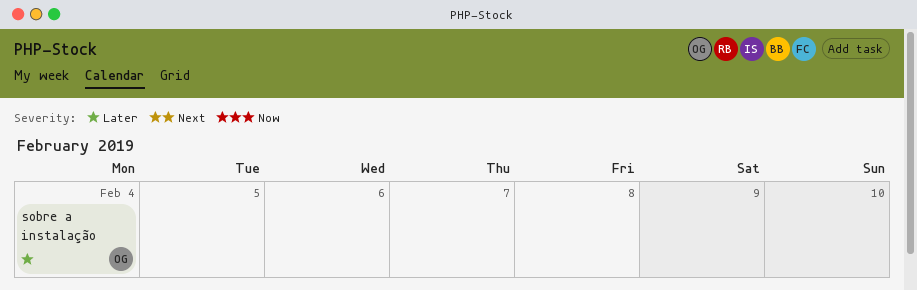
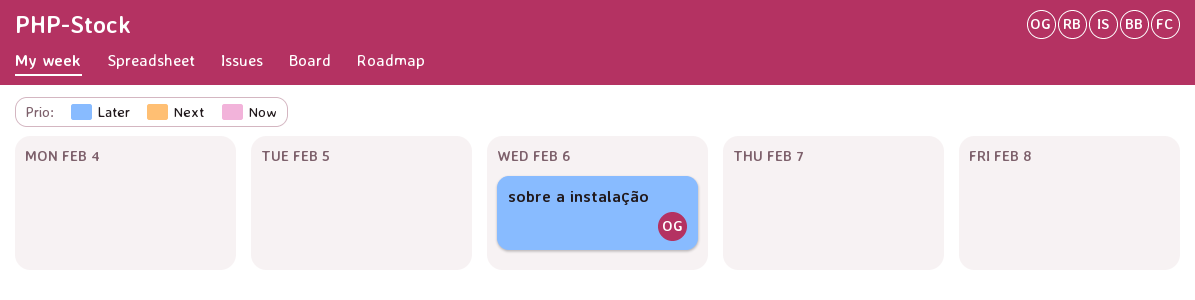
sobre a instalação, due: Feb 4 -> Feb 6

